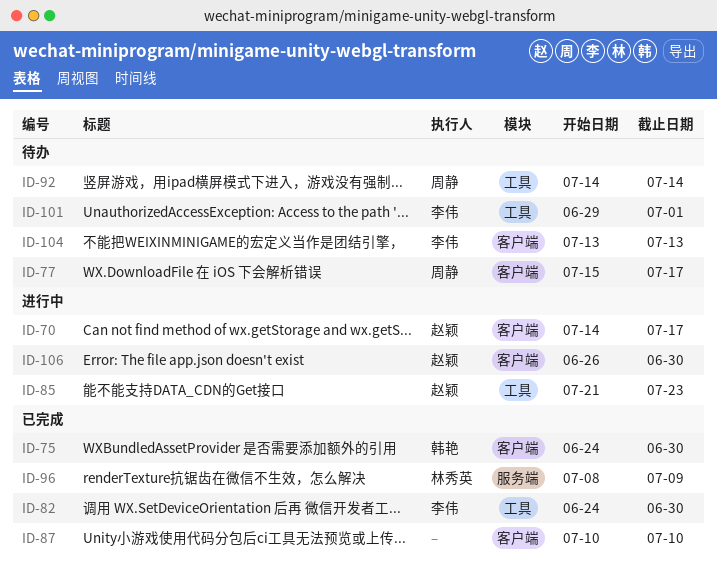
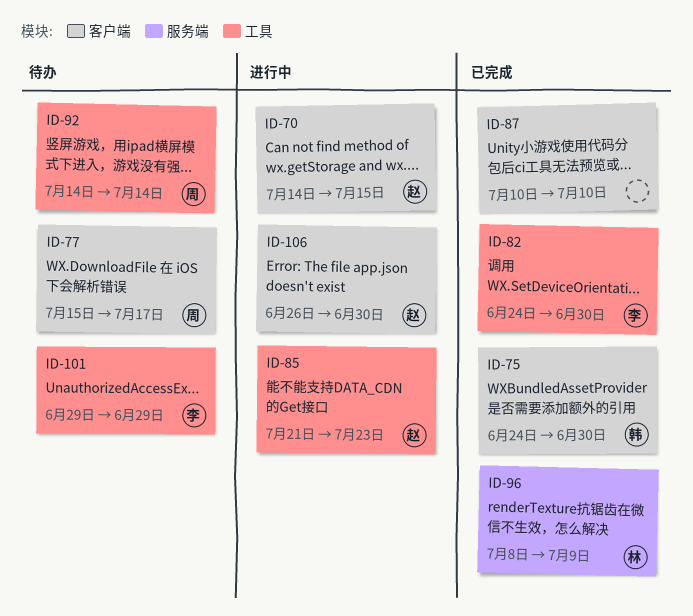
ID-70, due: Jul 17 -> Jul 15
ID-101, due: Jul 1 -> Jun 29
ID-104: present -> none

